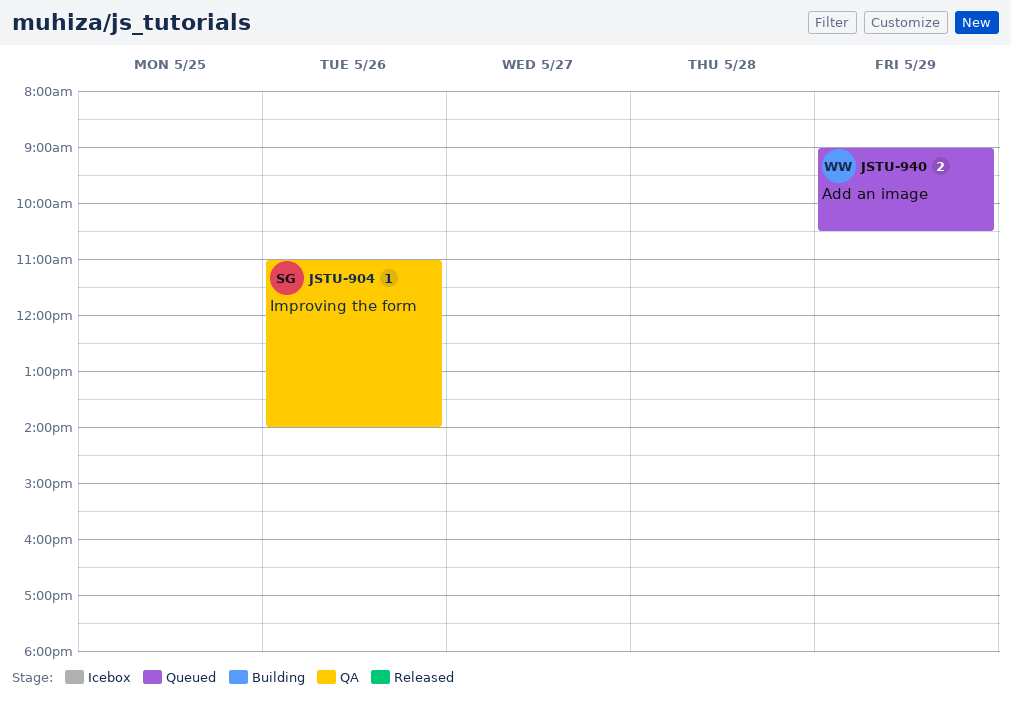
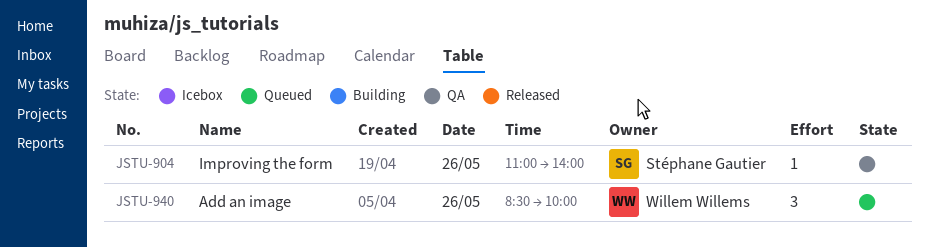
JSTU-940, estimate: 2 -> 3
JSTU-940, day: May 29 -> May 26
JSTU-940, begins: 09:00 -> 08:30
JSTU-940, ends: 10:30 -> 10:00

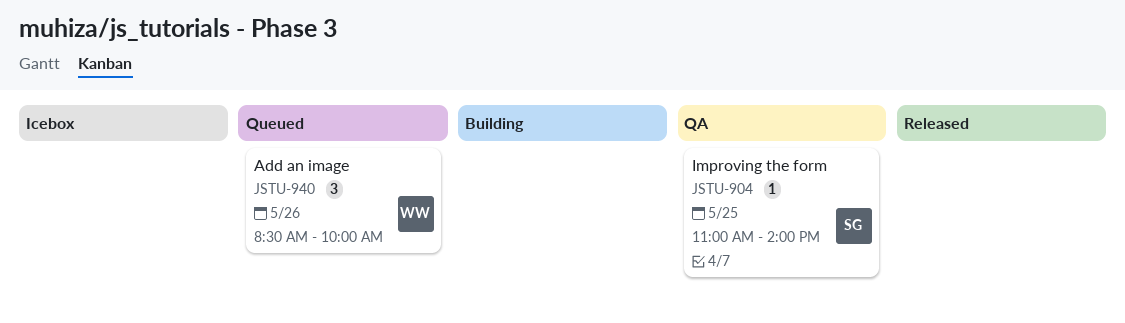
JSTU-904, day: May 26 -> May 25

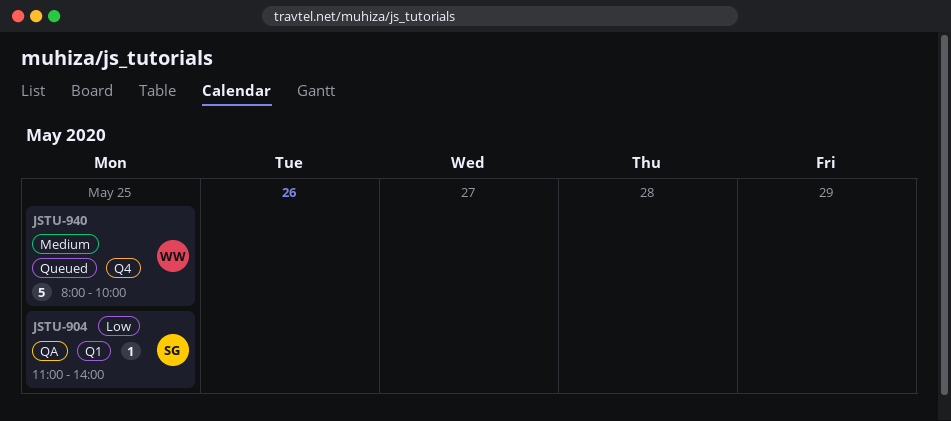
JSTU-940, estimate: 3 -> 5
JSTU-940, day: May 26 -> May 25
JSTU-940, begins: 08:30 -> 08:00

